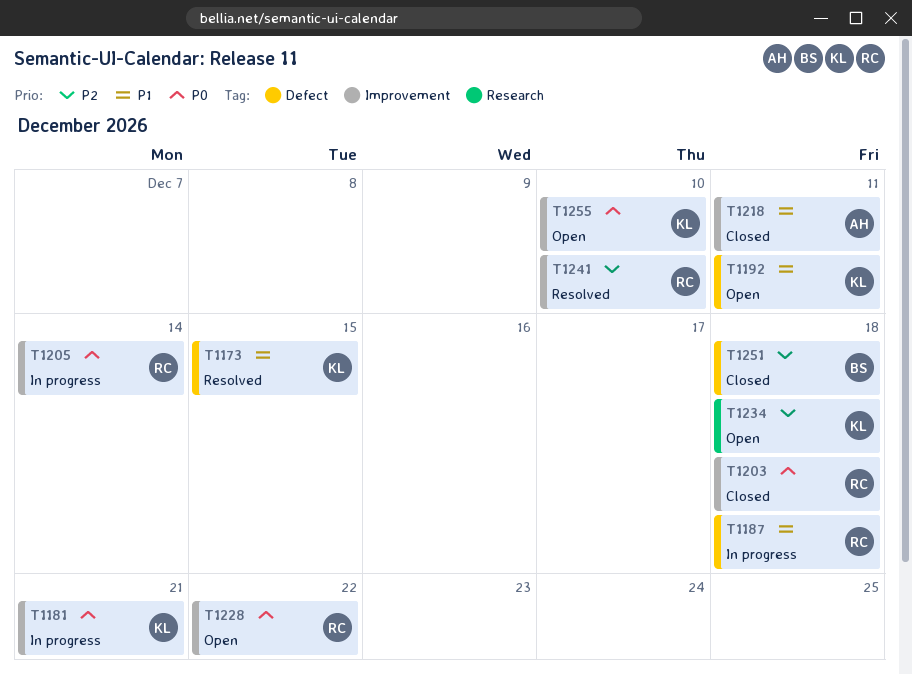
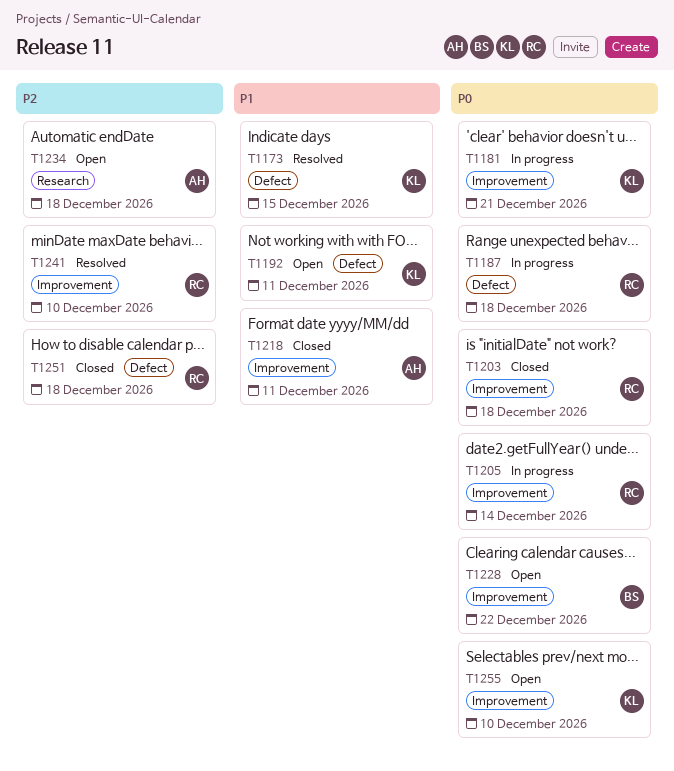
T1187, priority: P1 -> P0
T1228, owner: RC -> BS
T1234, owner: KL -> AH
T1251, owner: BS -> RC

